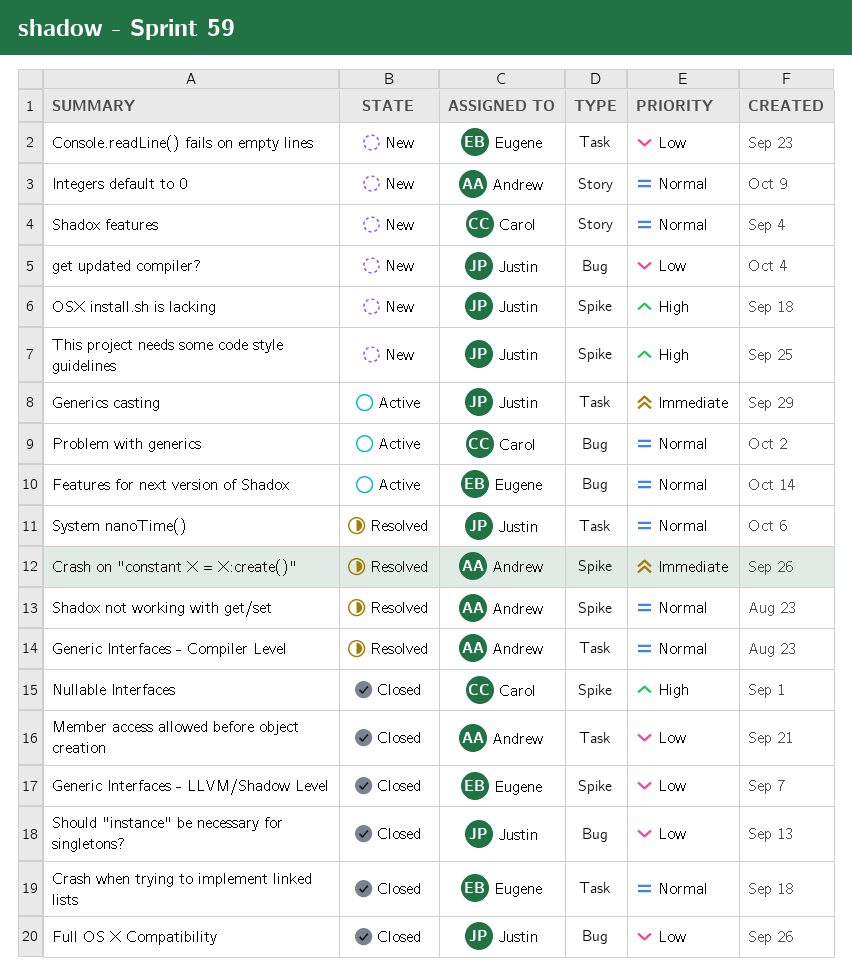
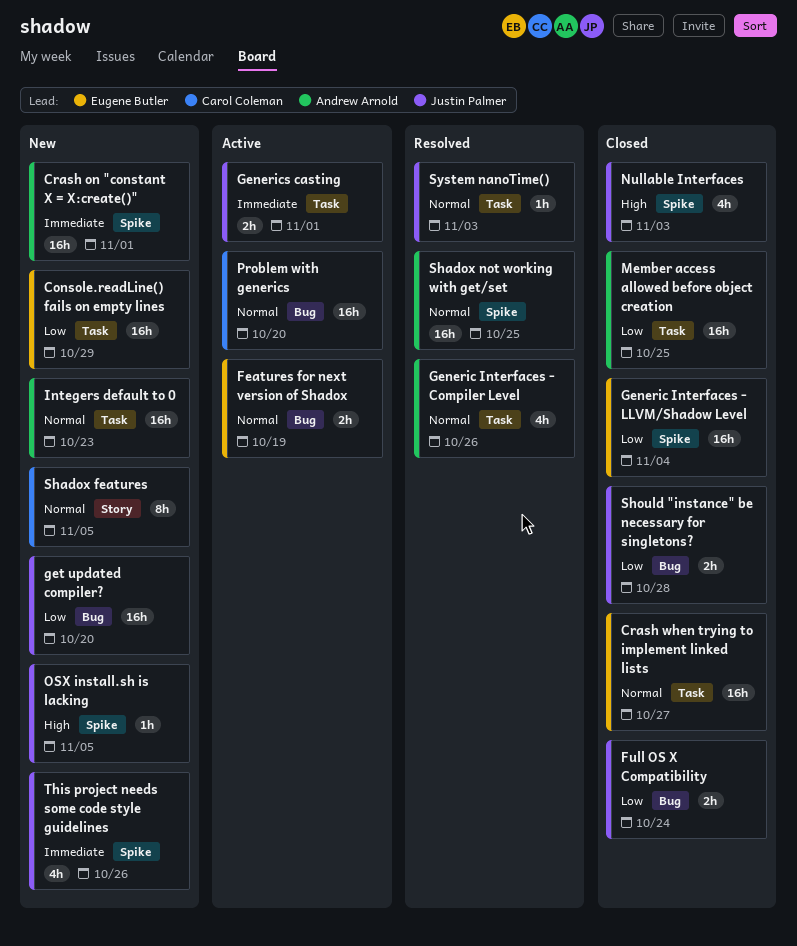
Crash on "constant X = X:create()", status: Resolved -> New
Integers default to 0, label: Story -> Task
Nullable Interfaces, owner: Carol Coleman -> Justin Palmer
This project needs some code style guidelines, priority: High -> Immediate

